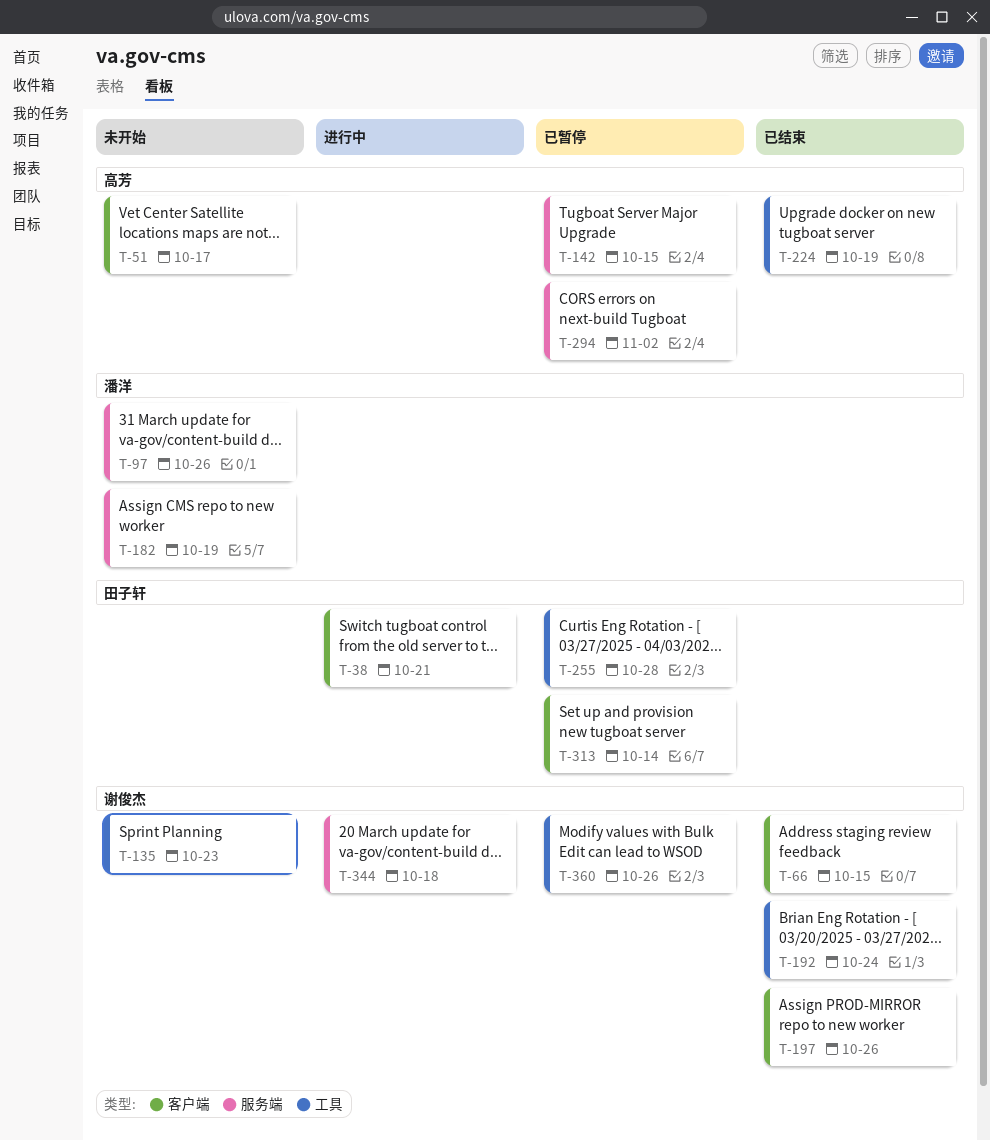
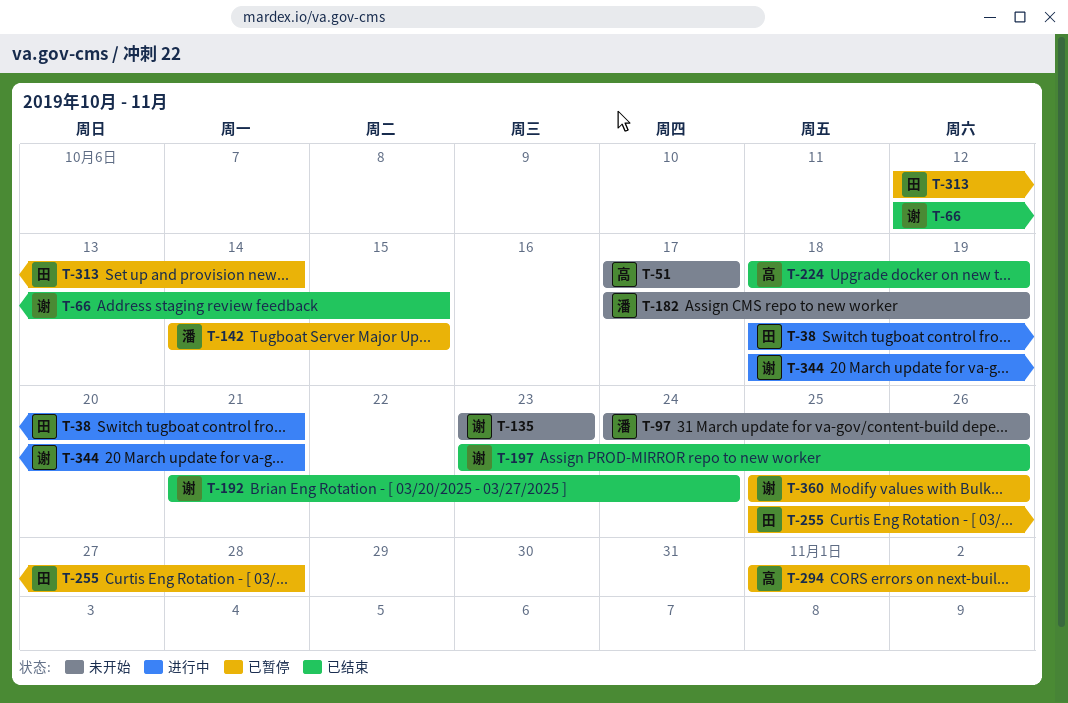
T-142, owner: 高芳 -> 潘洋
T-344, due: Oct 18 -> Oct 21

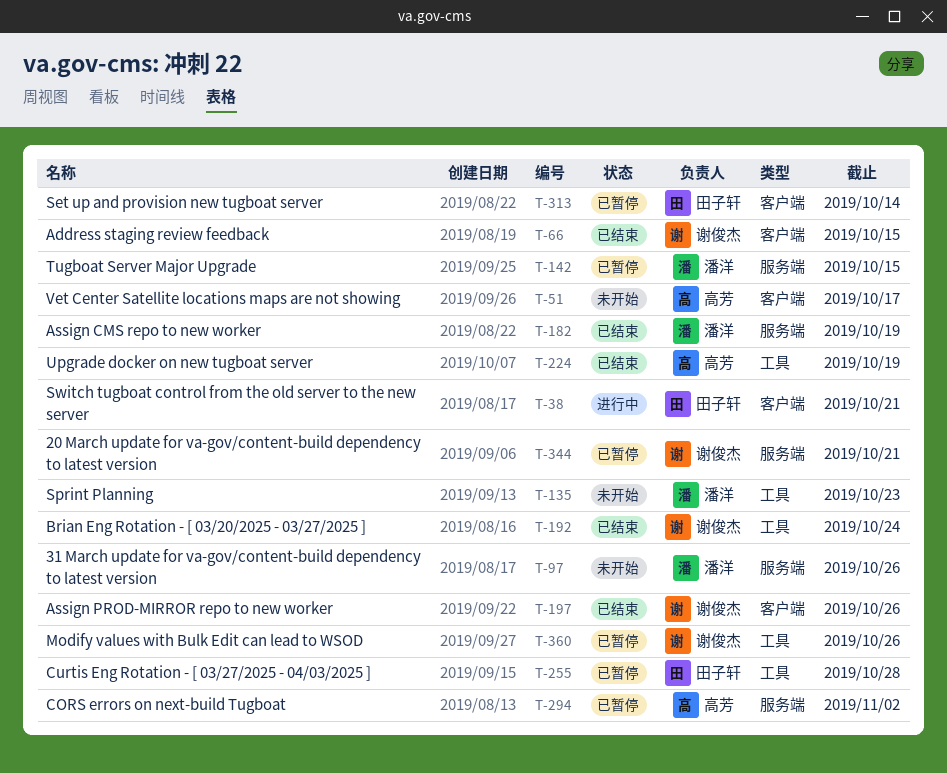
T-135, owner: 谢俊杰 -> 潘洋
T-182, status: 未开始 -> 已结束
T-344, status: 进行中 -> 已暂停

